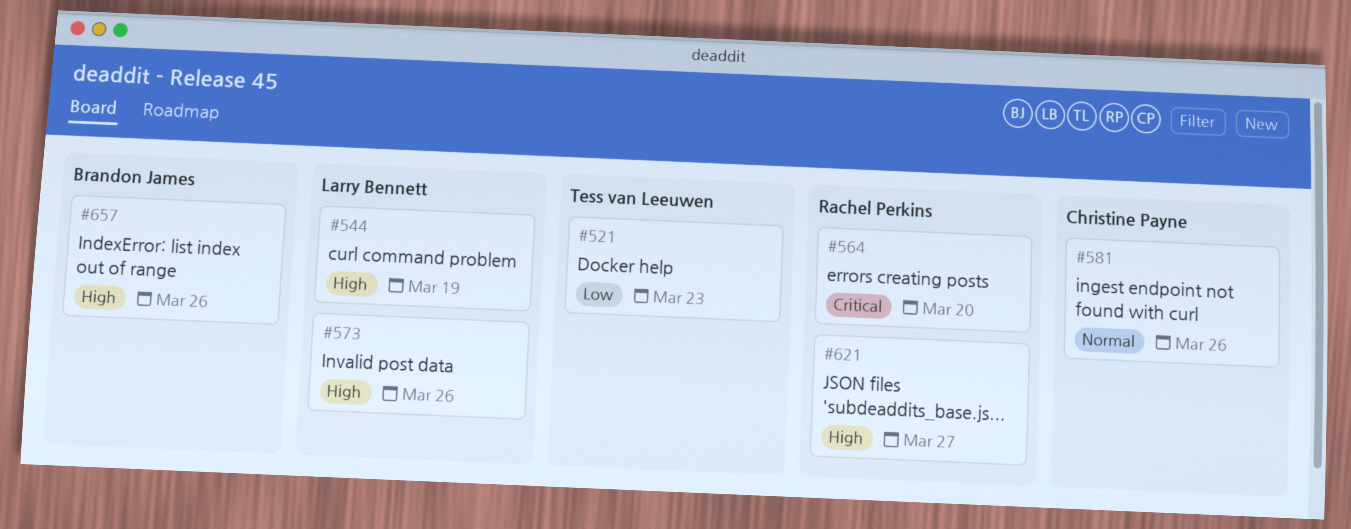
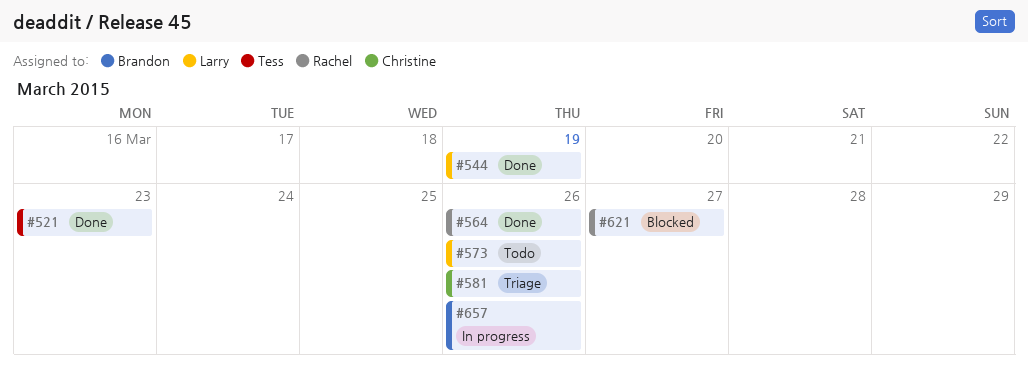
#564, due: Mar 20 -> Mar 26

